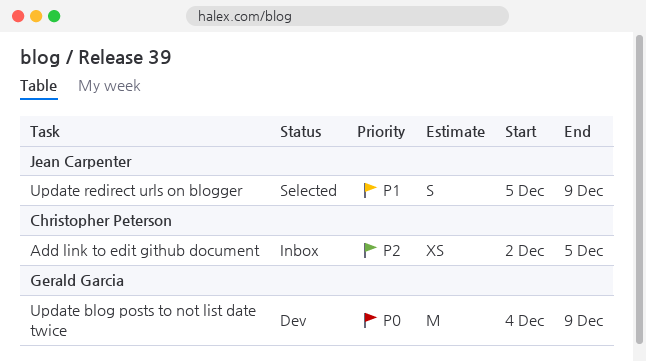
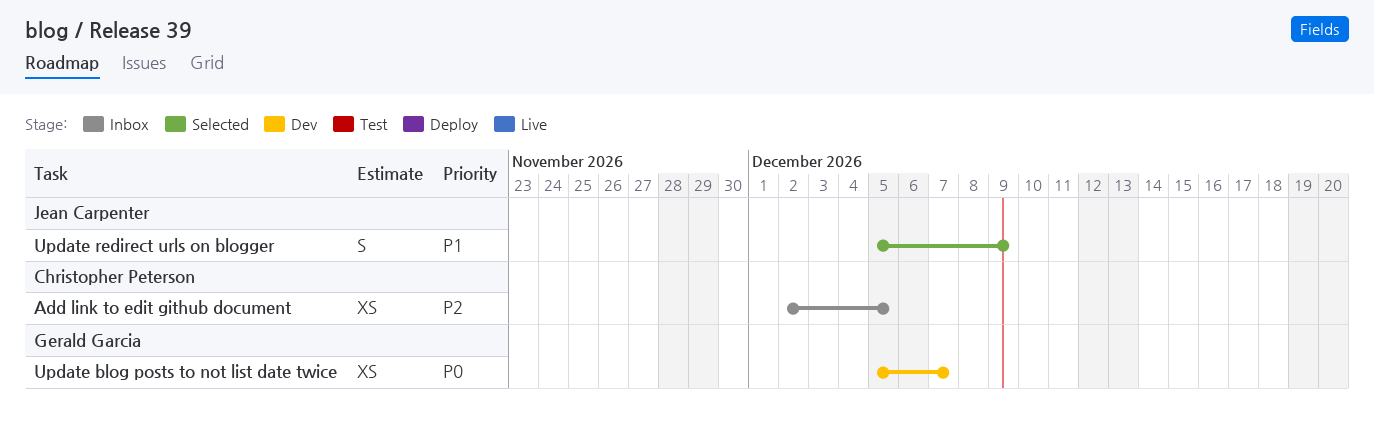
Update blog posts to not list date twice, estimate: M -> XS
Update blog posts to not list date twice, start: Dec 4 -> Dec 5
Update blog posts to not list date twice, due: Dec 9 -> Dec 7

